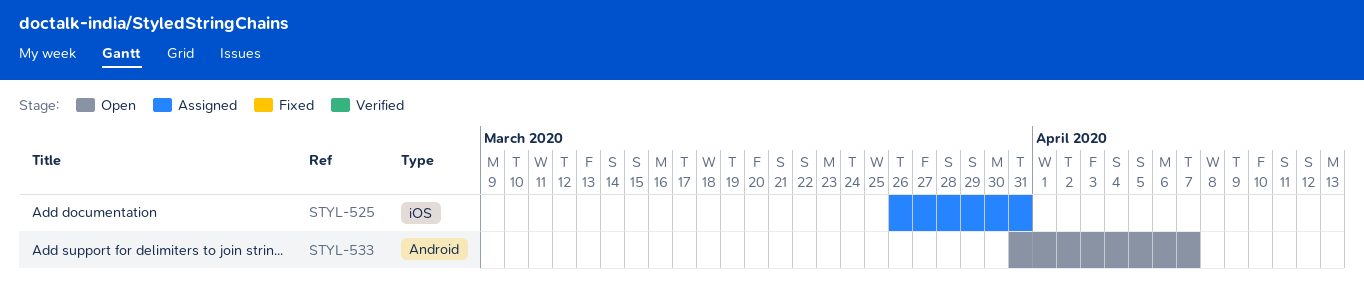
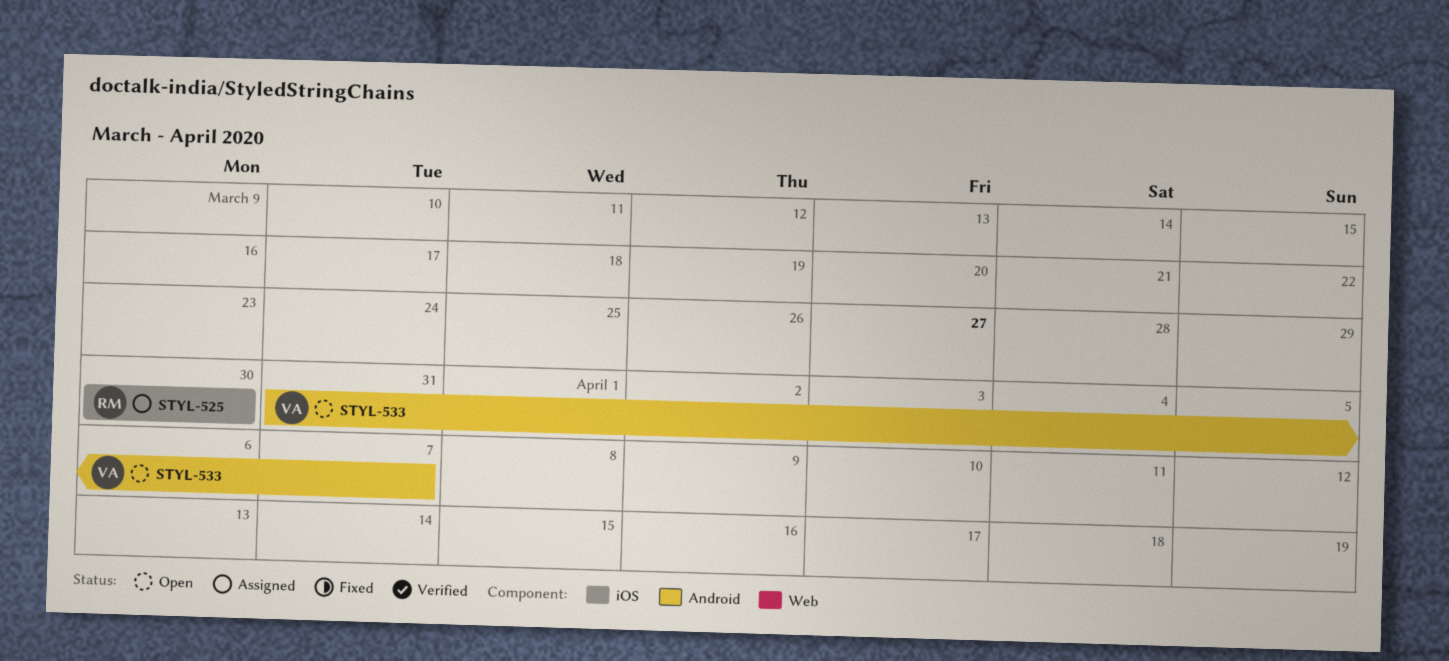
STYL-525, start: Mar 26 -> Mar 30
STYL-525, due: Mar 31 -> Mar 30

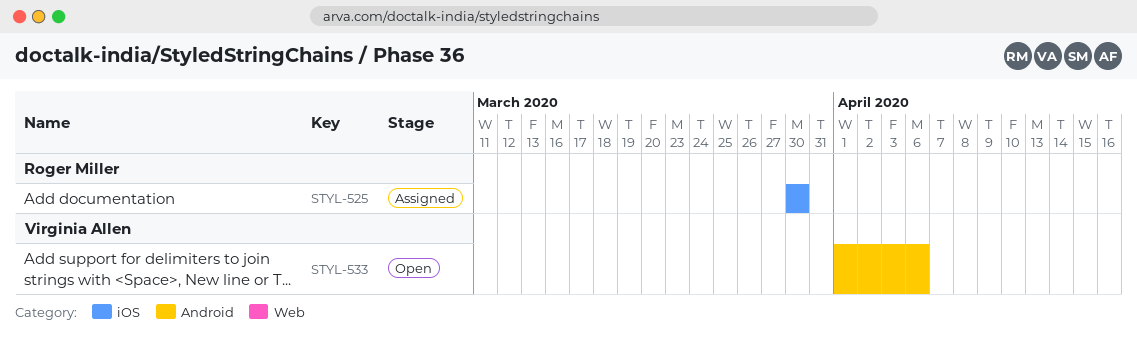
STYL-533, start: Mar 31 -> Apr 1
STYL-533, due: Apr 7 -> Apr 6

